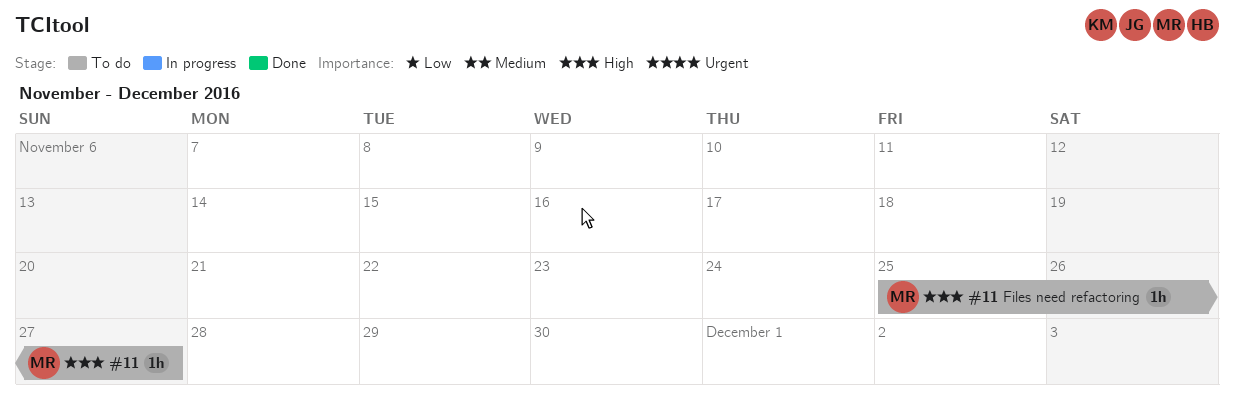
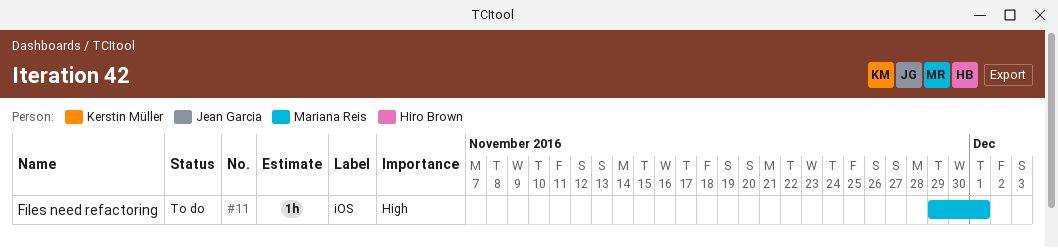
#11, start: Nov 25 -> Nov 29
#11, due: Nov 27 -> Dec 1

